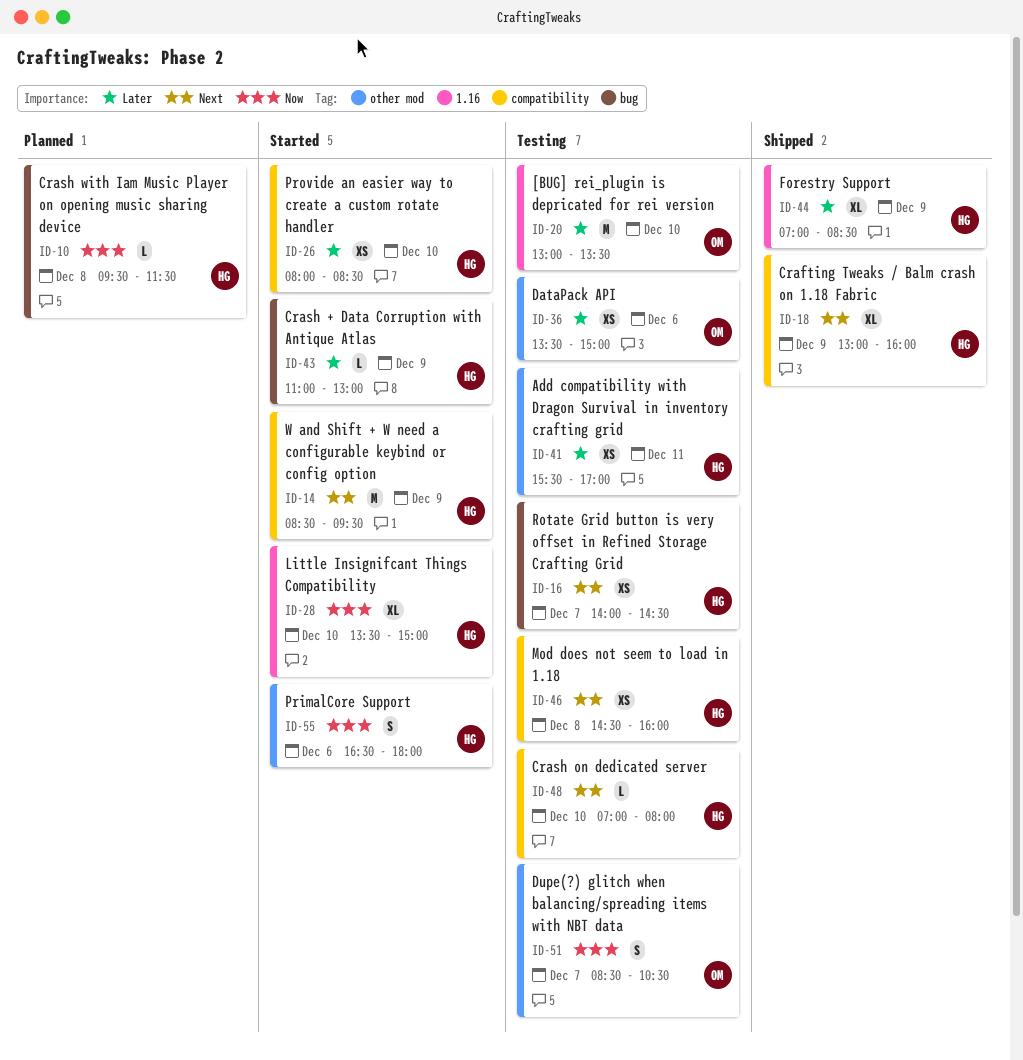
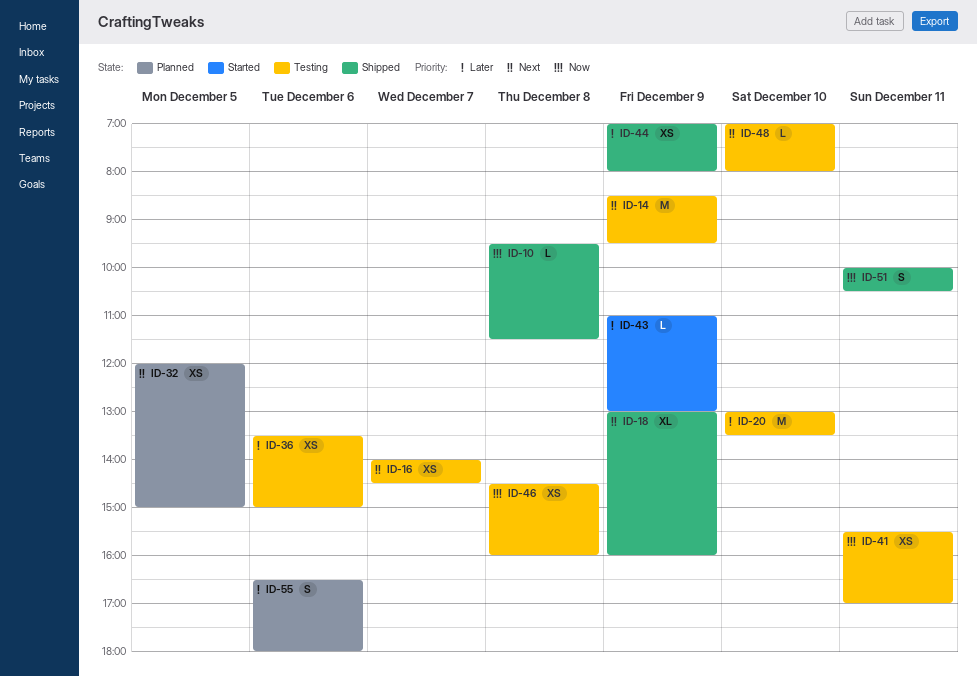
ID-10, status: Planned -> Shipped
ID-14, status: Started -> Testing
ID-26: present -> none
ID-28: present -> none
ID-32: none -> present
ID-41, priority: Later -> Now
ID-44, estimate: XL -> XS
ID-44, ends: 08:30 -> 08:00
ID-46, priority: Next -> Now
ID-51, status: Testing -> Shipped
ID-51, day: Dec 7 -> Dec 11
ID-51, begins: 08:30 -> 10:00
ID-55, status: Started -> Planned
ID-55, priority: Now -> Later

